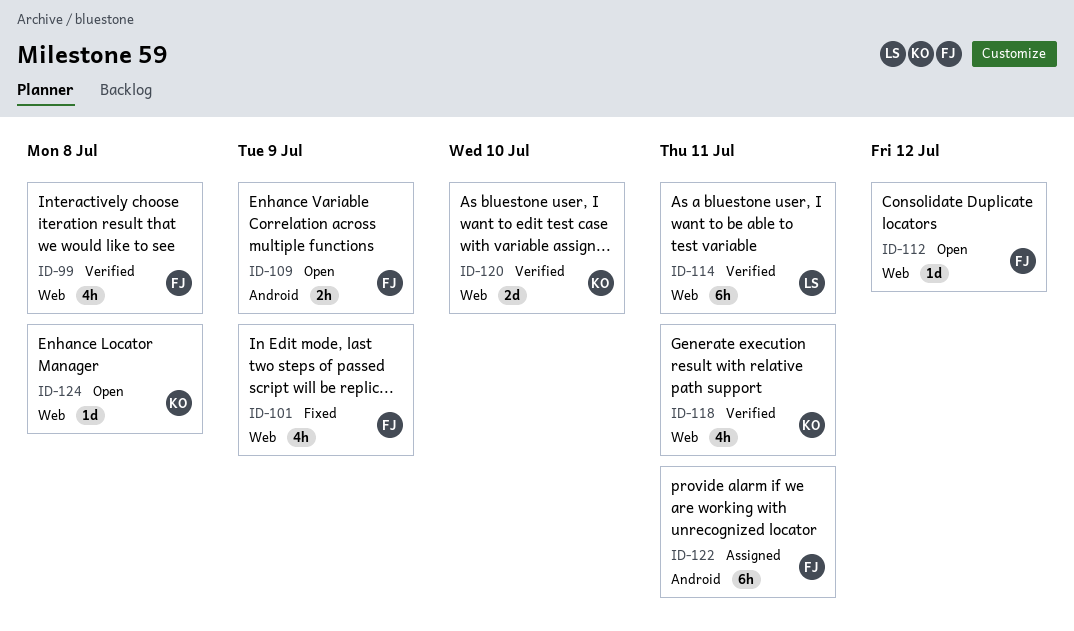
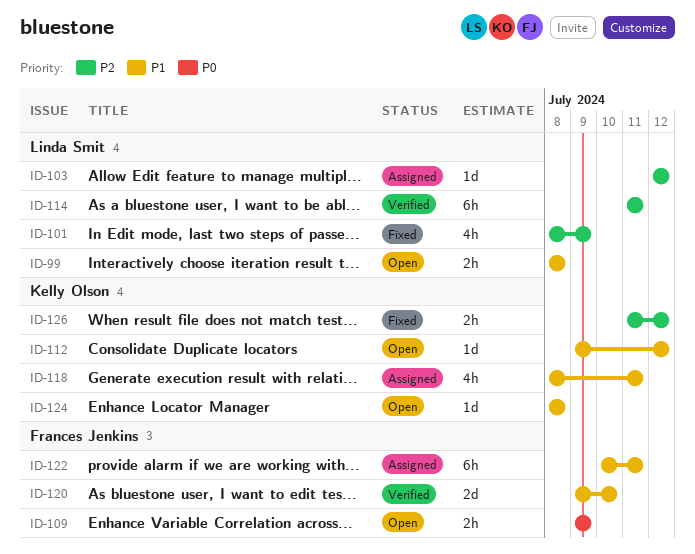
ID-99, status: Verified -> Open
ID-99, owner: Frances Jenkins -> Linda Smit
ID-99, estimate: 4h -> 2h
ID-101, owner: Frances Jenkins -> Linda Smit
ID-103: none -> present
ID-112, owner: Frances Jenkins -> Kelly Olson
ID-118, status: Verified -> Assigned
ID-120, owner: Kelly Olson -> Frances Jenkins
ID-126: none -> present

